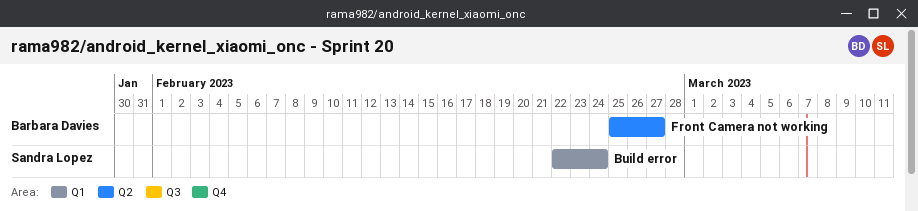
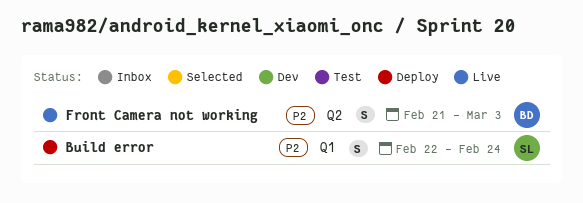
Front Camera not working, start: Feb 25 -> Feb 21
Front Camera not working, due: Feb 27 -> Mar 3

